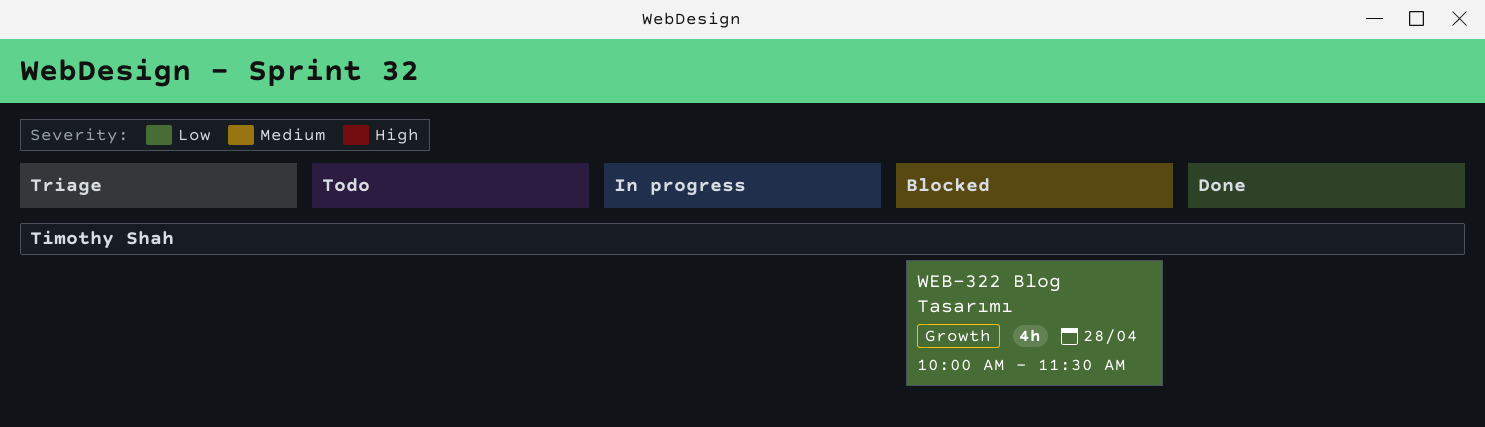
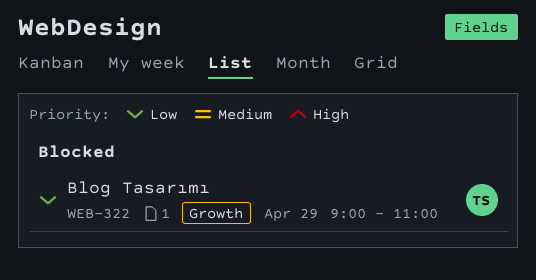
WEB-322, day: Apr 28 -> Apr 29
WEB-322, begins: 10:00 -> 09:00
WEB-322, ends: 11:30 -> 11:00

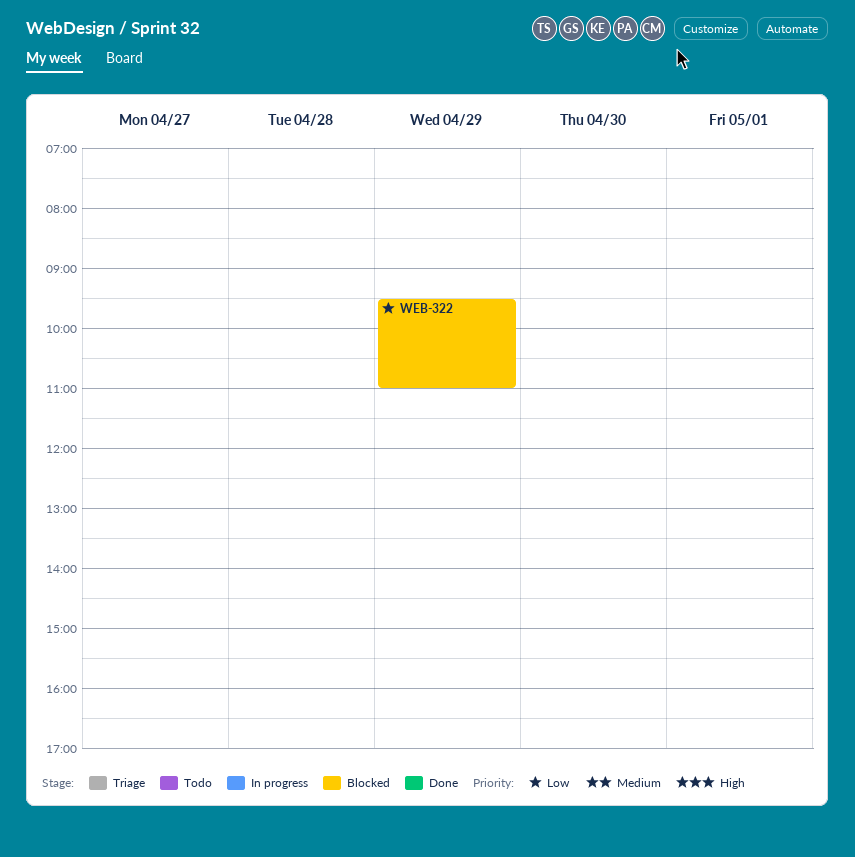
WEB-322, begins: 09:00 -> 09:30

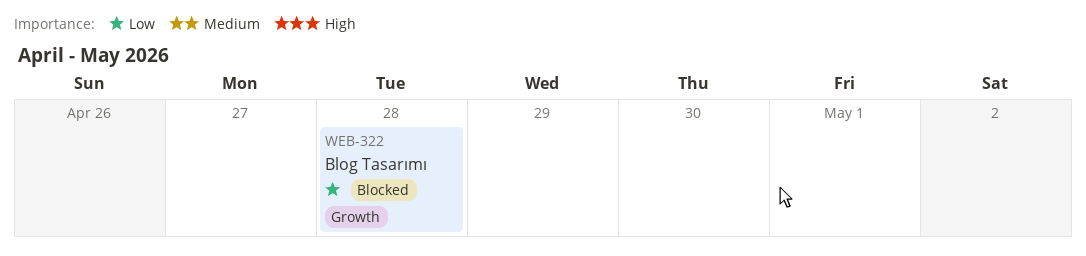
WEB-322, day: Apr 29 -> Apr 28

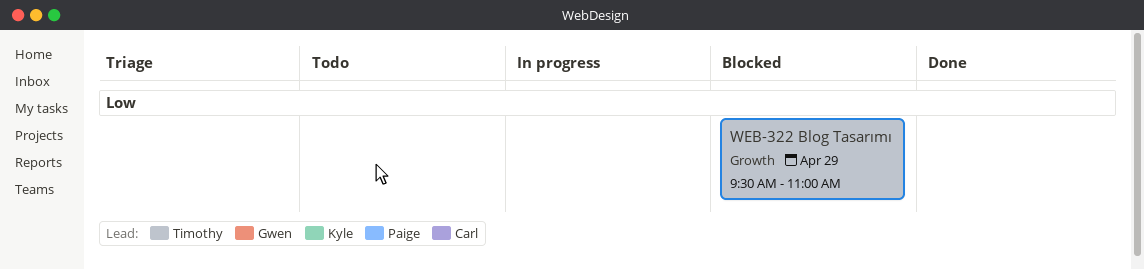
WEB-322, day: Apr 28 -> Apr 29

